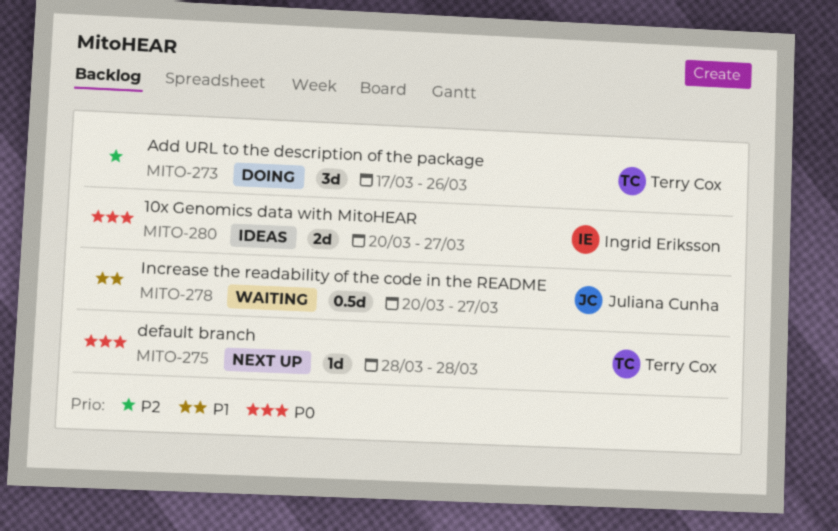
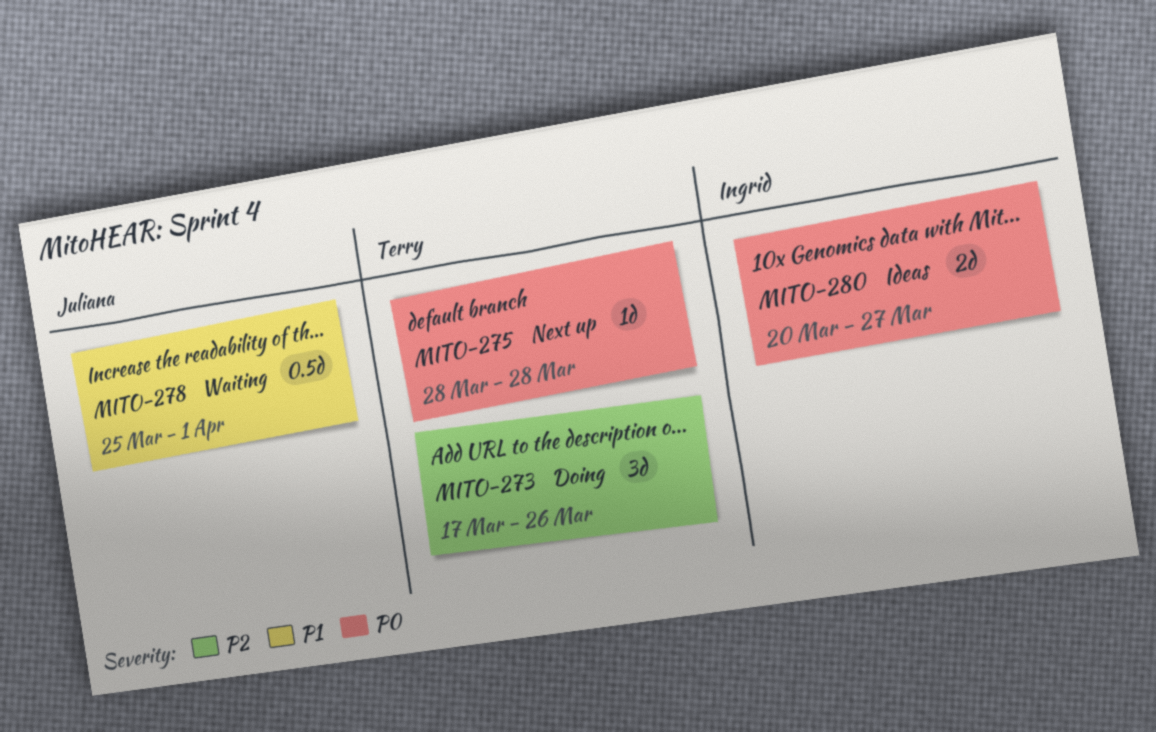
MITO-278, start: Mar 20 -> Mar 25
MITO-278, due: Mar 27 -> Apr 1

